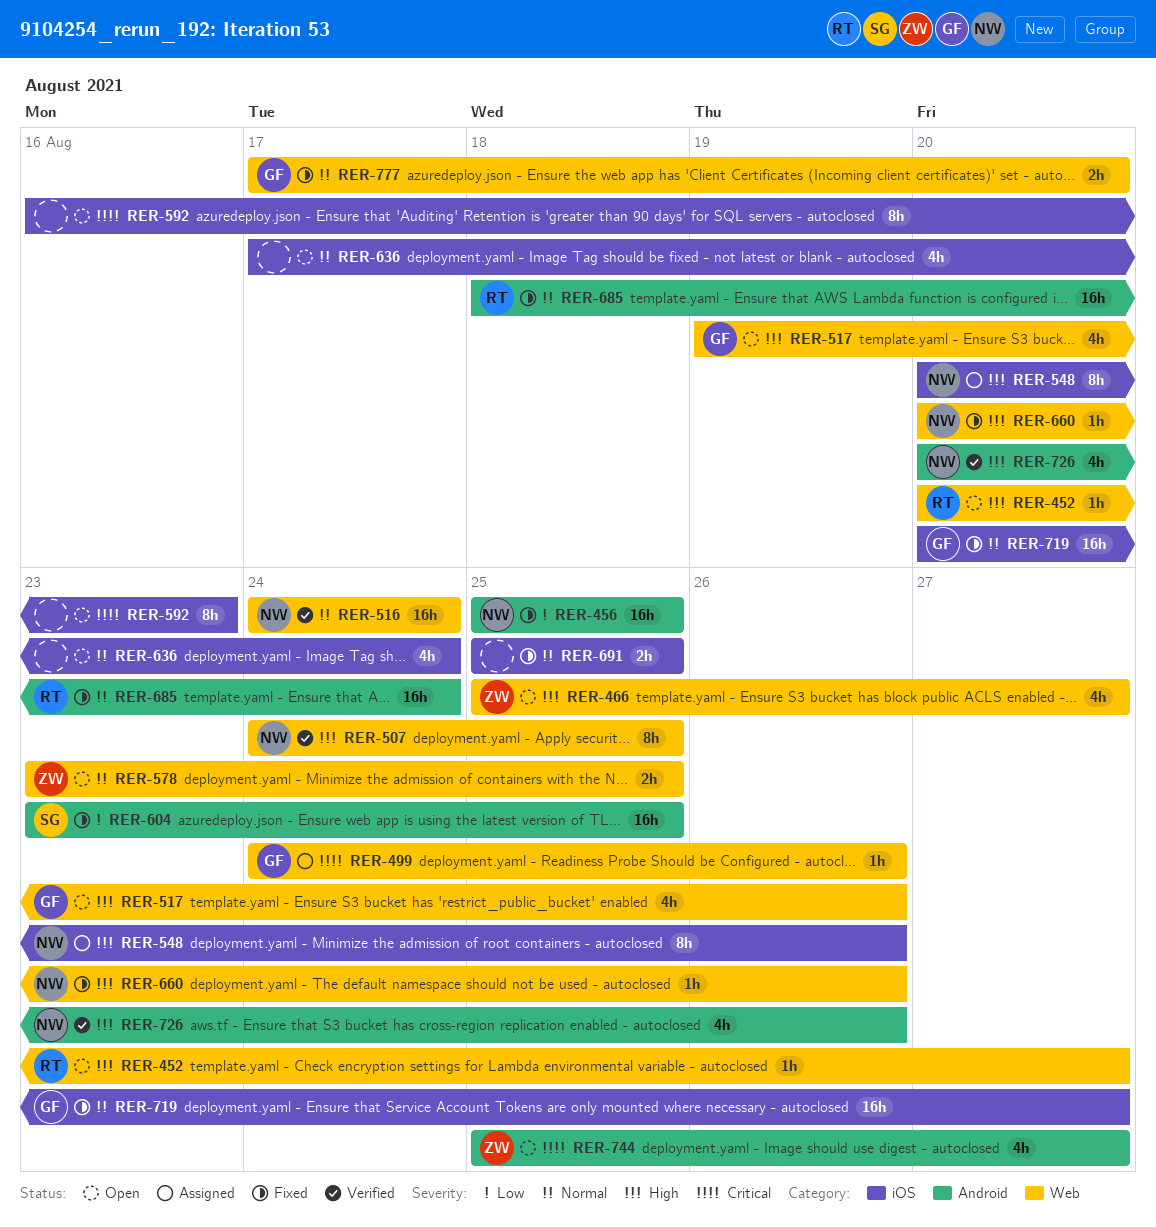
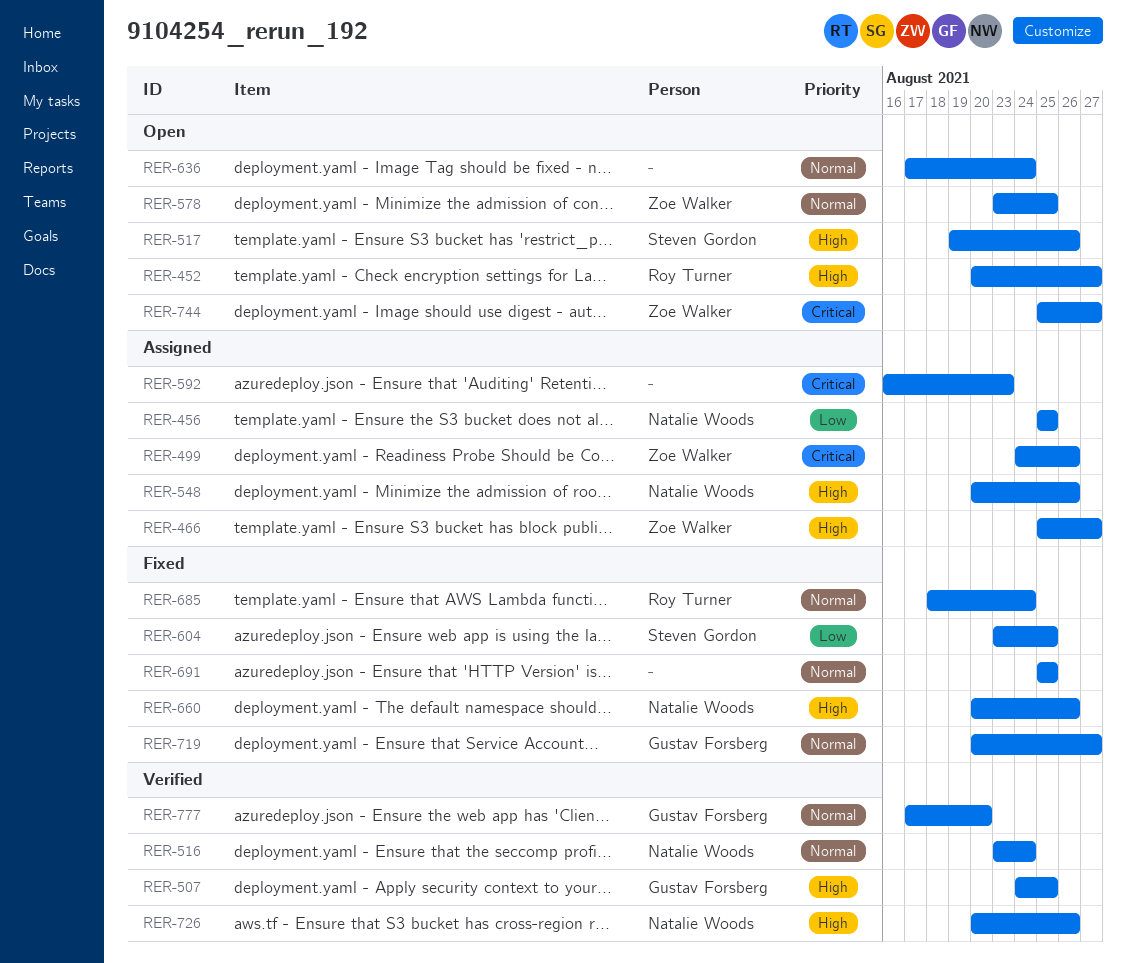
RER-456, status: Fixed -> Assigned
RER-466, status: Open -> Assigned
RER-499, owner: Gustav Forsberg -> Zoe Walker
RER-507, owner: Natalie Woods -> Gustav Forsberg
RER-516, start: Aug 24 -> Aug 23
RER-517, owner: Gustav Forsberg -> Steven Gordon
RER-592, status: Open -> Assigned
RER-777, status: Fixed -> Verified

